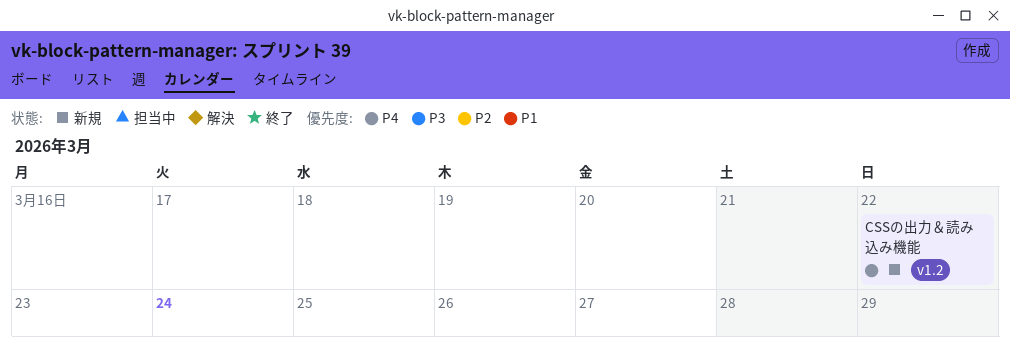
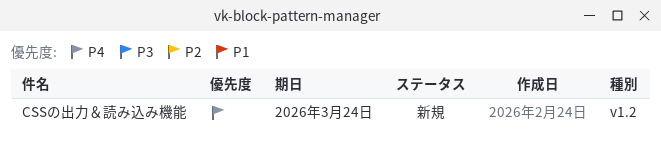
CSSの出力＆読み込み機能, due: Mar 22 -> Mar 24

